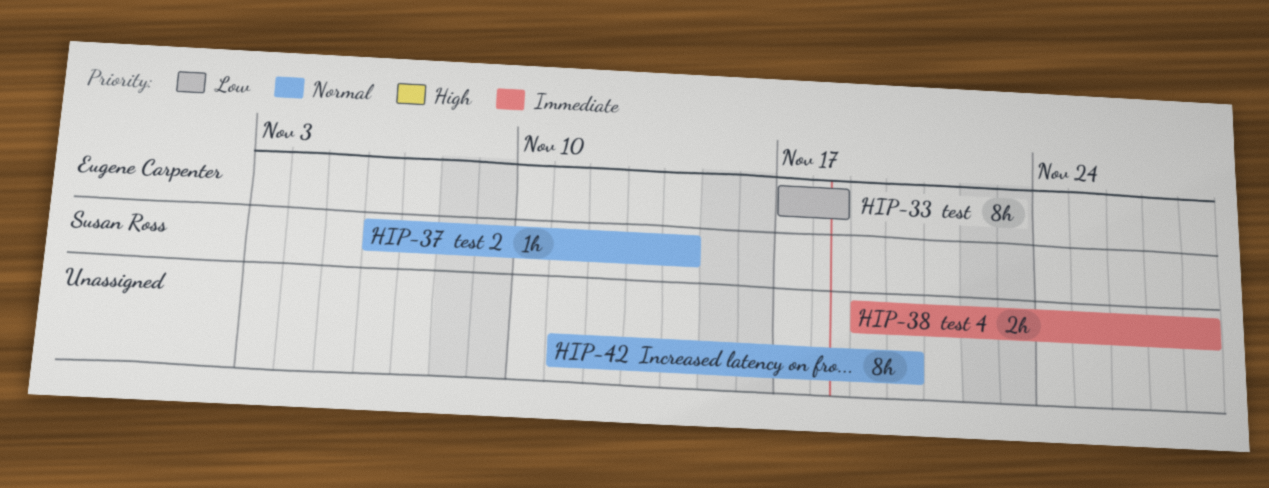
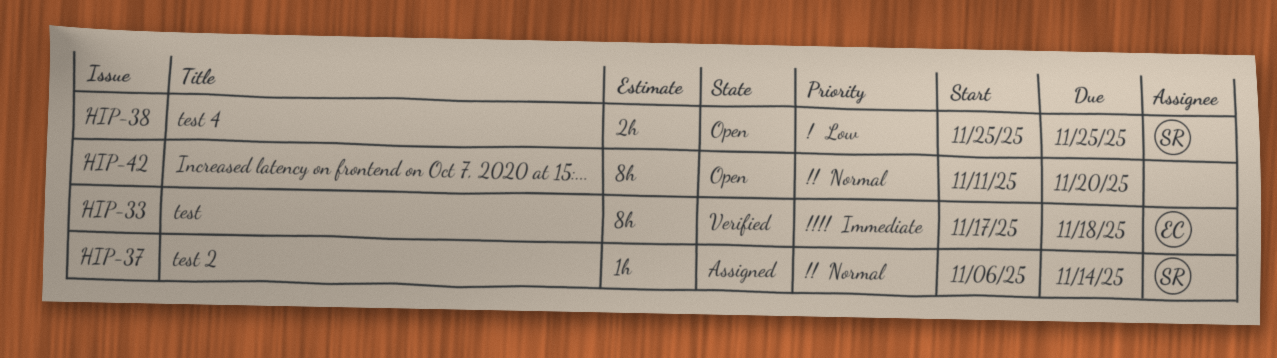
HIP-33, priority: Low -> Immediate
HIP-38, owner: none -> Susan Ross
HIP-38, priority: Immediate -> Low
HIP-38, start: Nov 19 -> Nov 25
HIP-38, due: Nov 28 -> Nov 25

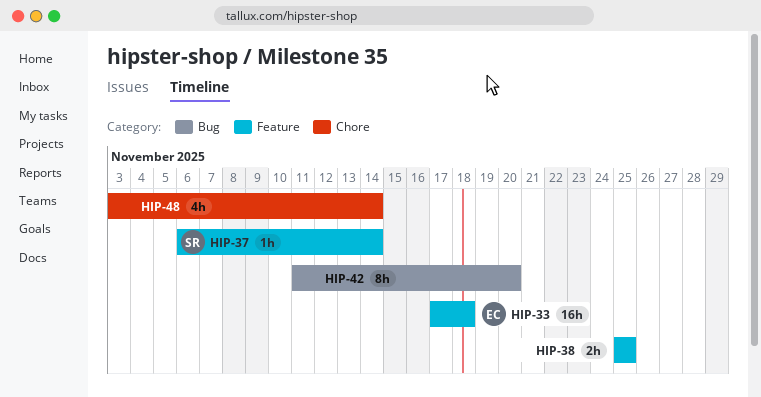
HIP-33, estimate: 8h -> 16h
HIP-38, owner: SR -> none
HIP-48: none -> present

